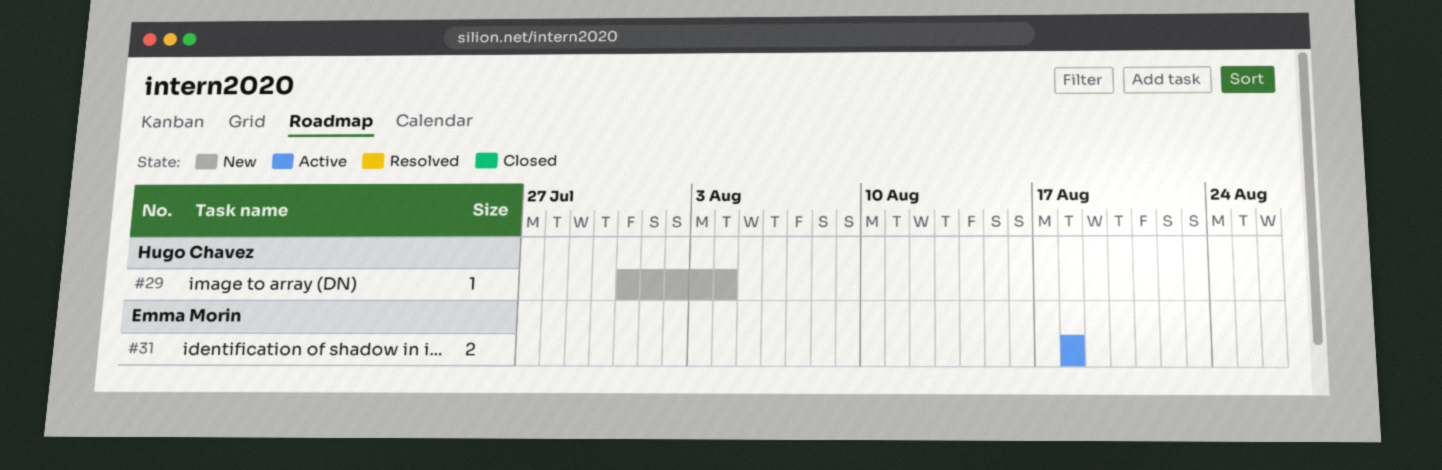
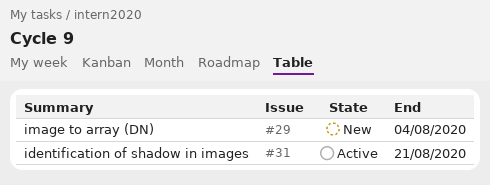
#31, due: Aug 18 -> Aug 21

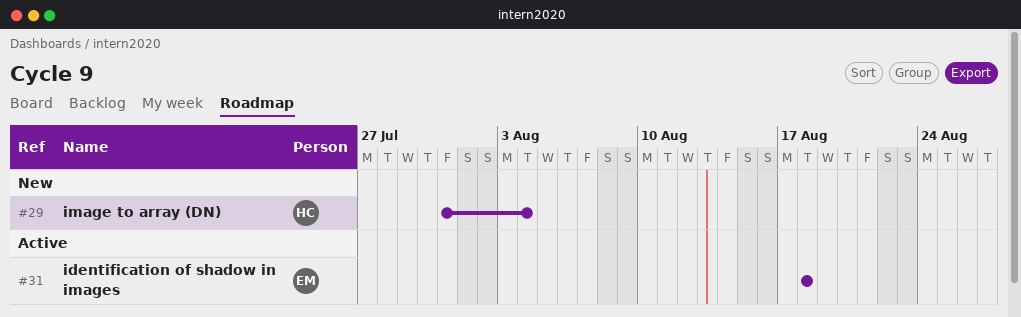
#31, due: Aug 21 -> Aug 18

